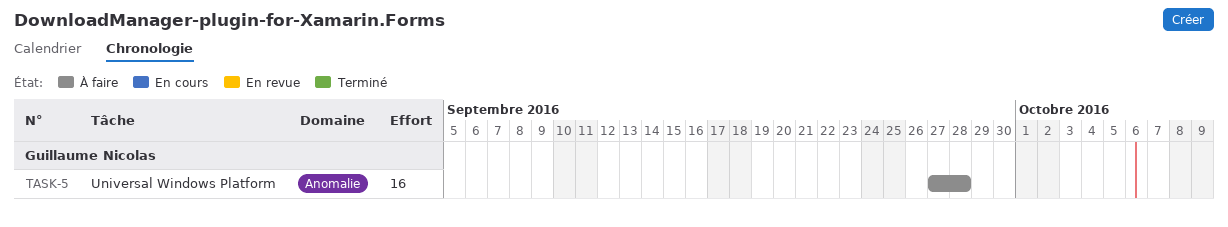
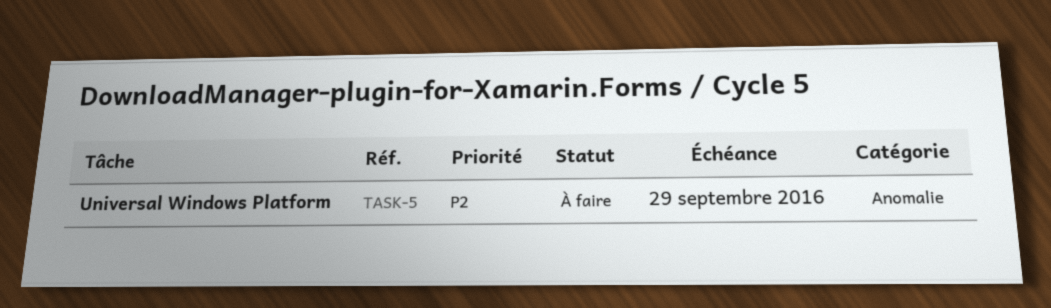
TASK-5, due: Sep 28 -> Sep 29

